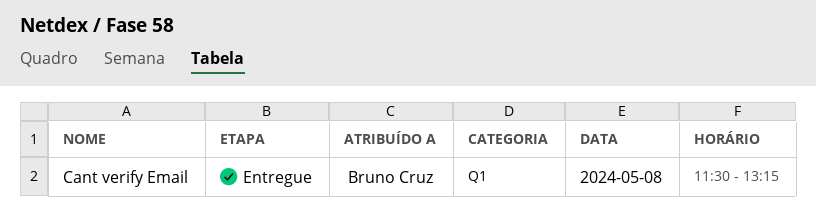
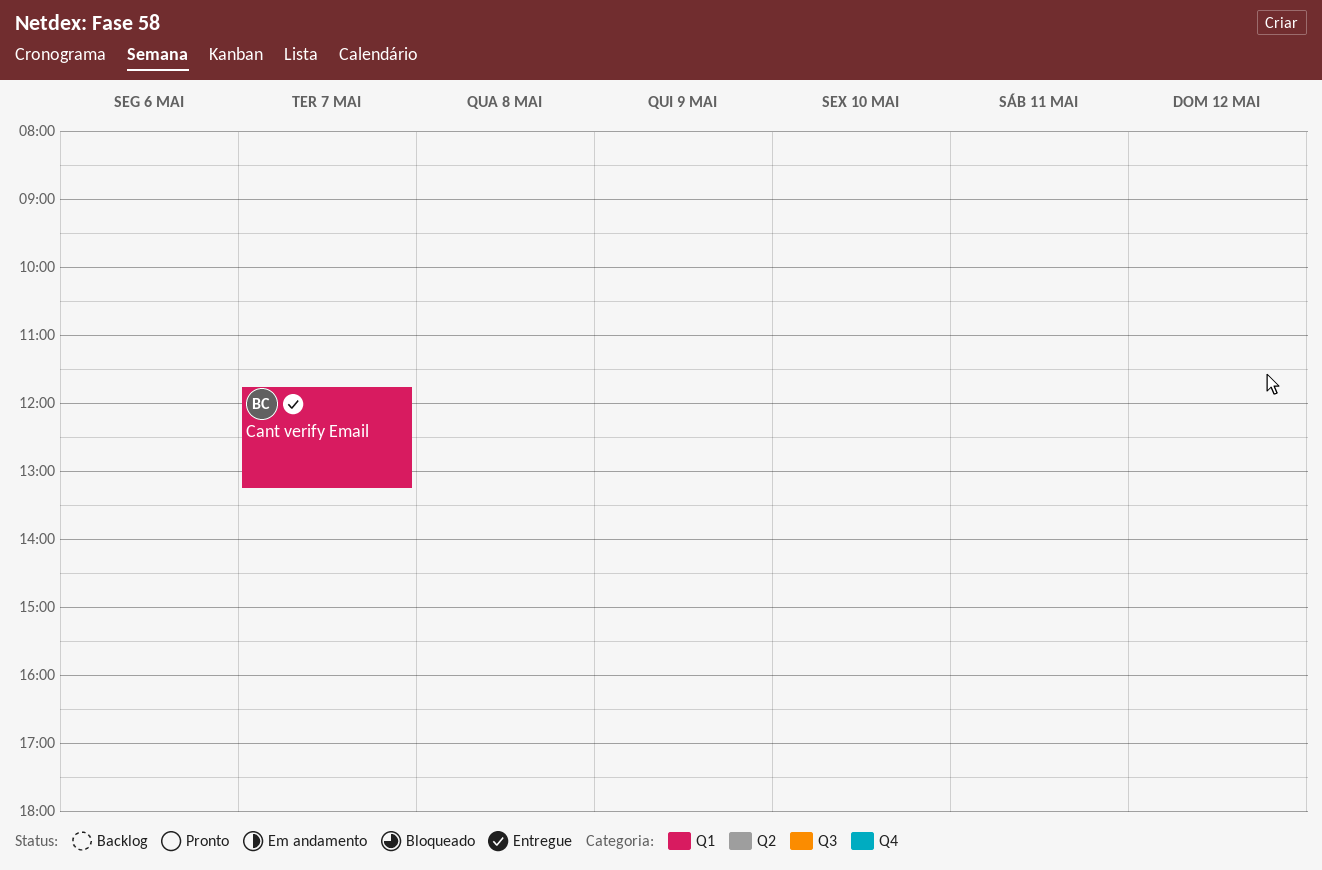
Cant verify Email, day: May 8 -> May 7
Cant verify Email, begins: 11:30 -> 11:45

